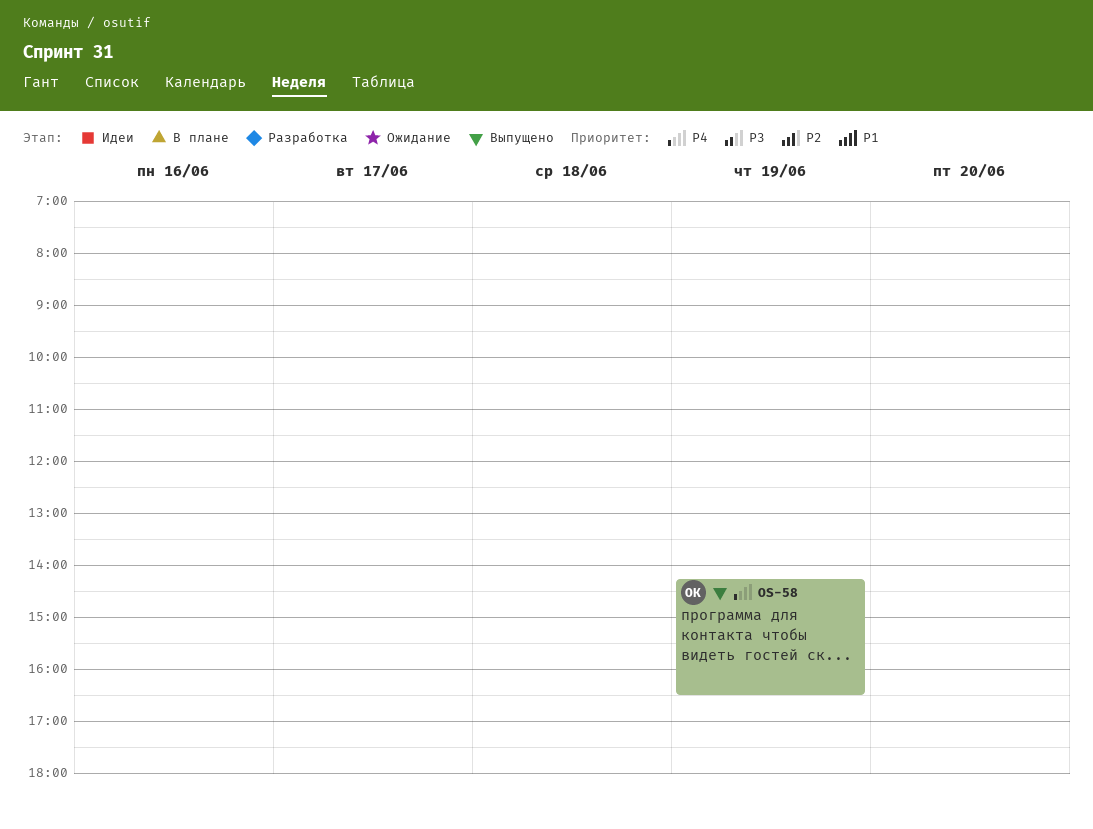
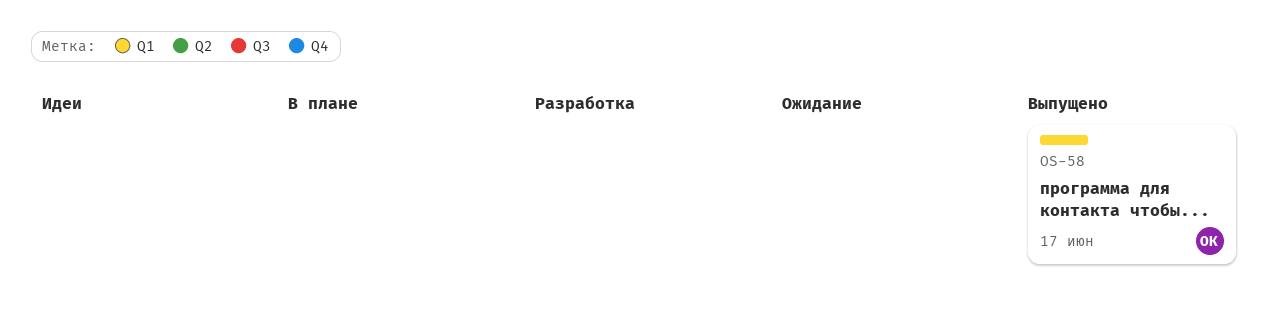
OS-58, day: Jun 19 -> Jun 17

